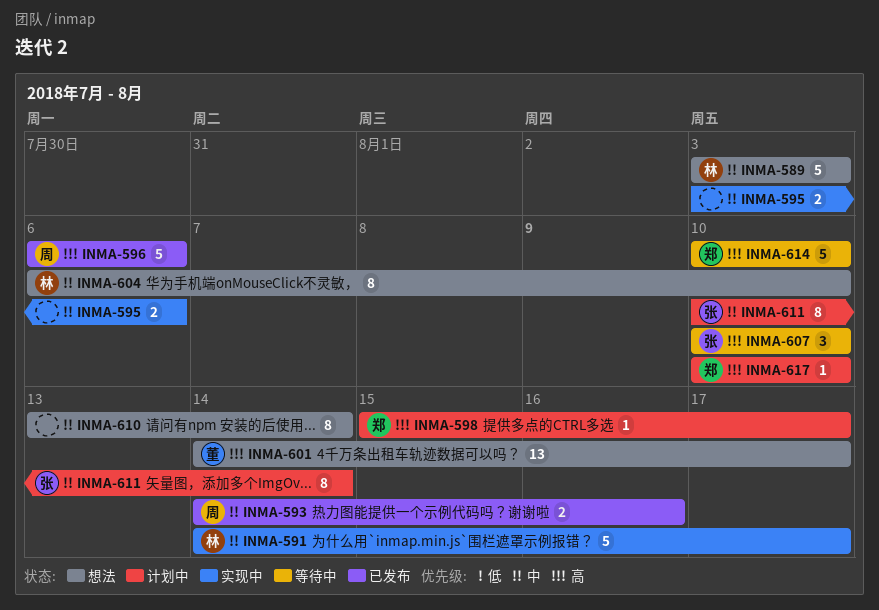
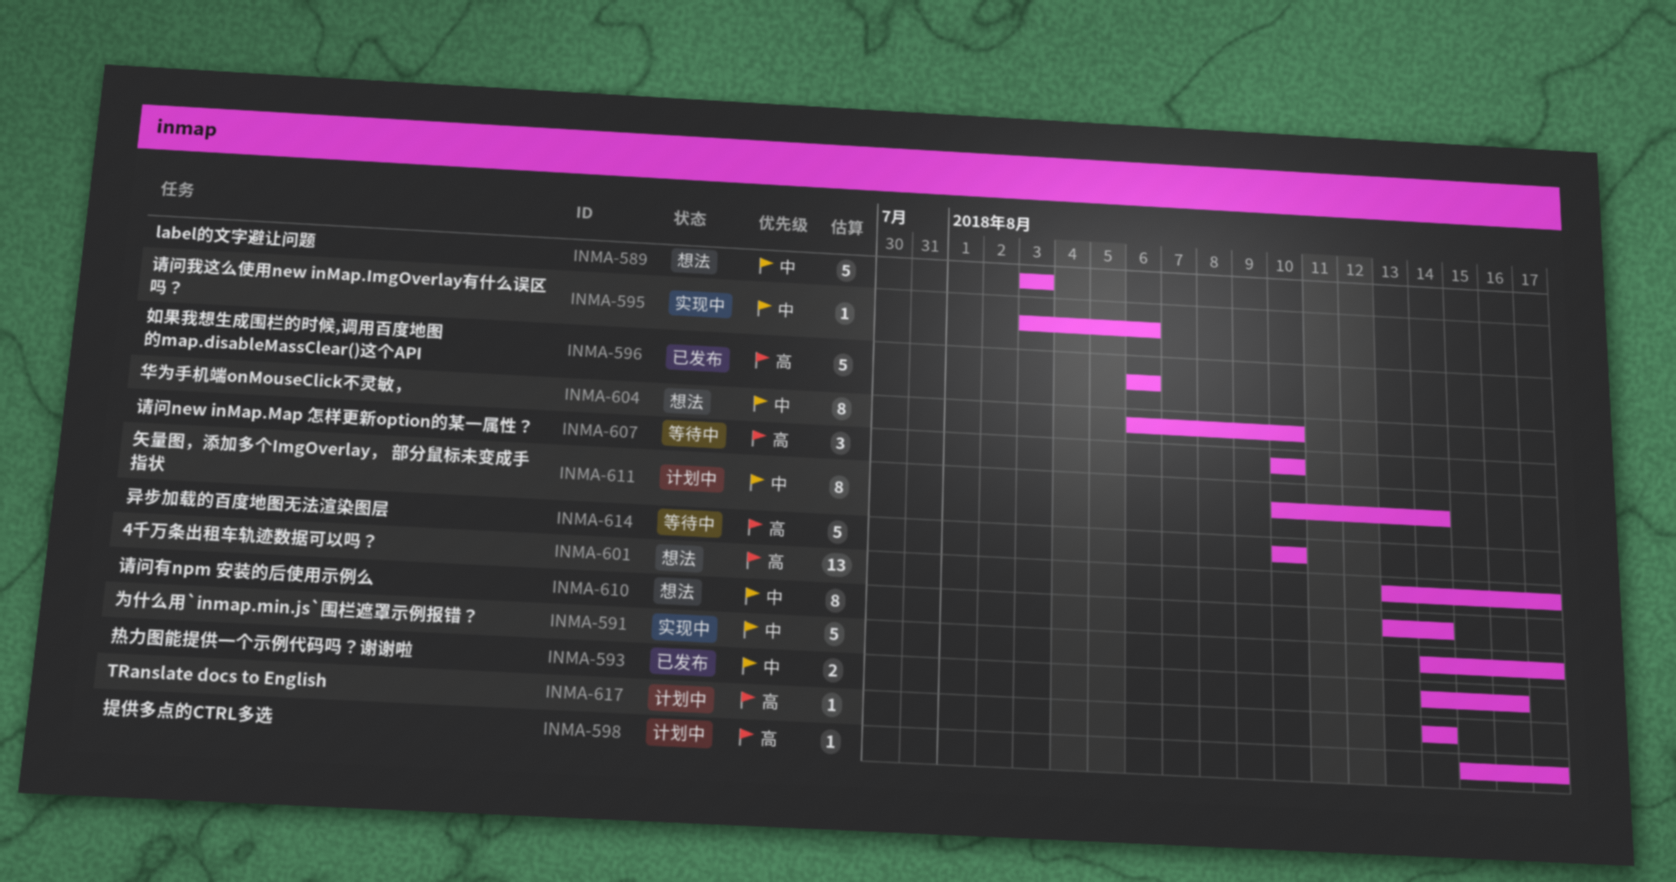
INMA-595, estimate: 2 -> 1
INMA-601, start: Aug 14 -> Aug 13
INMA-617, start: Aug 10 -> Aug 14
INMA-617, due: Aug 10 -> Aug 14

